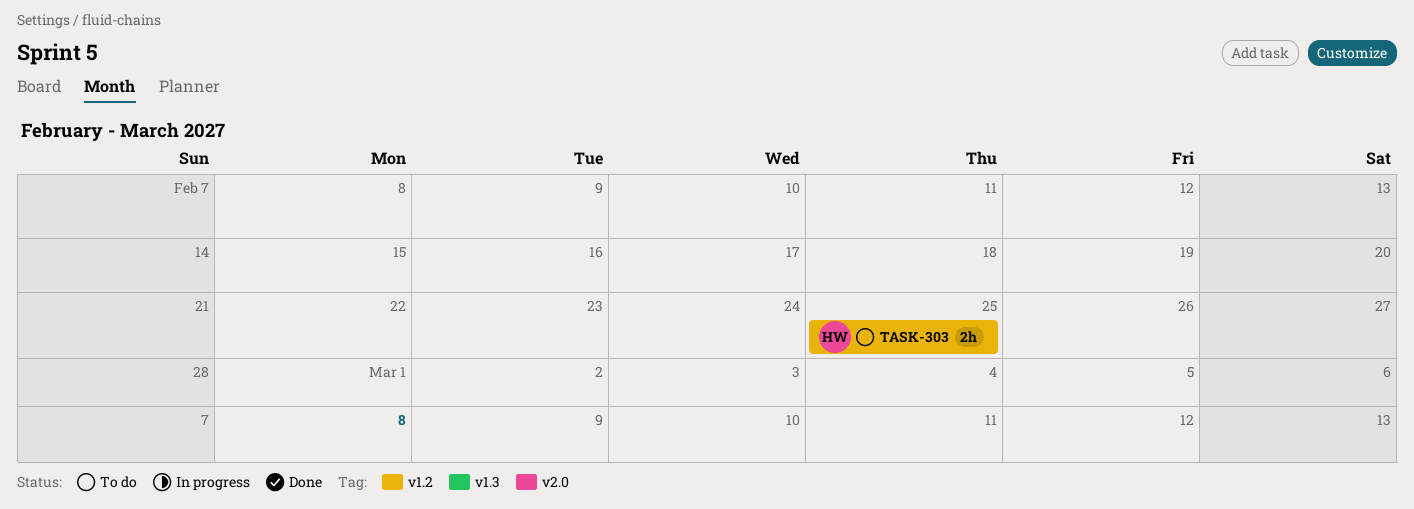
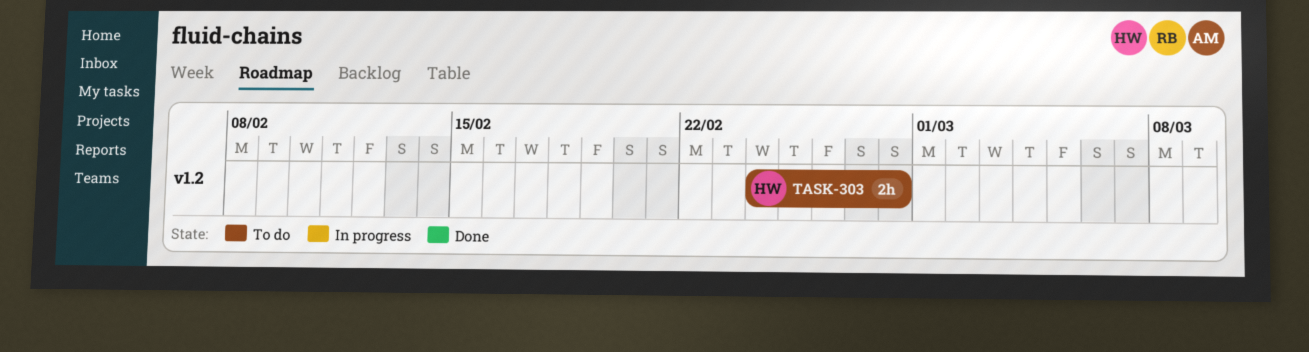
TASK-303, start: Feb 25 -> Feb 24
TASK-303, due: Feb 25 -> Feb 28

